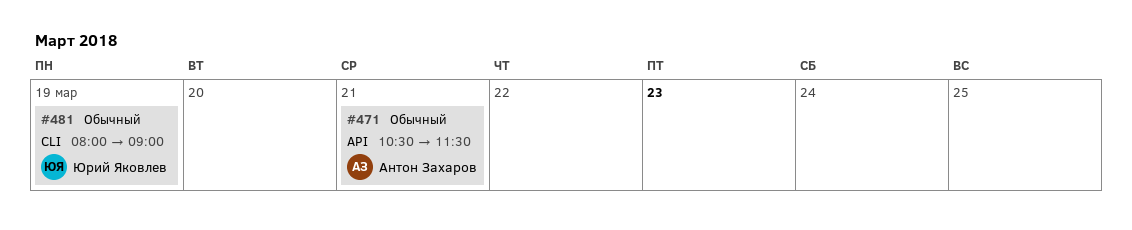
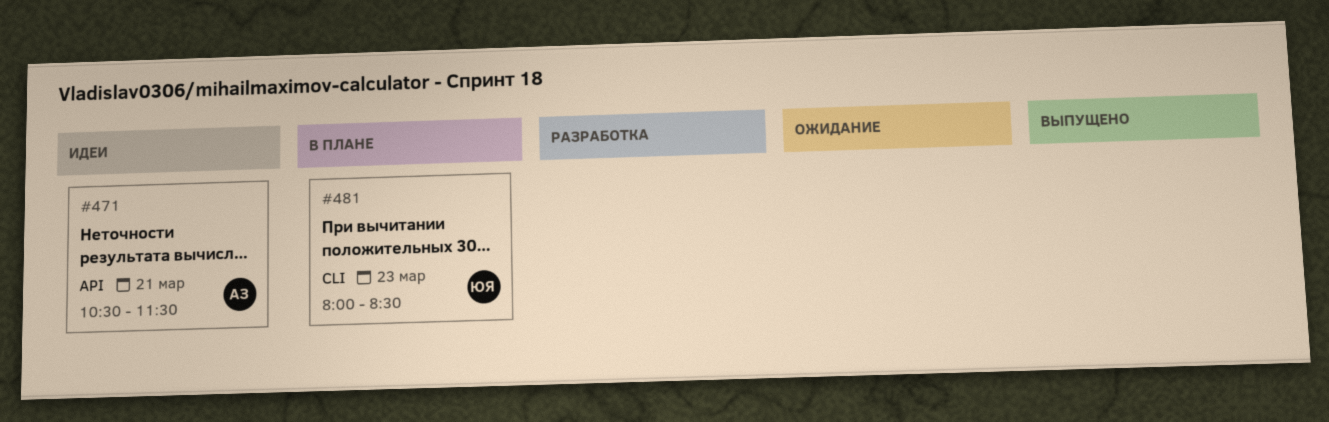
#481, day: Mar 19 -> Mar 23
#481, ends: 09:00 -> 08:30

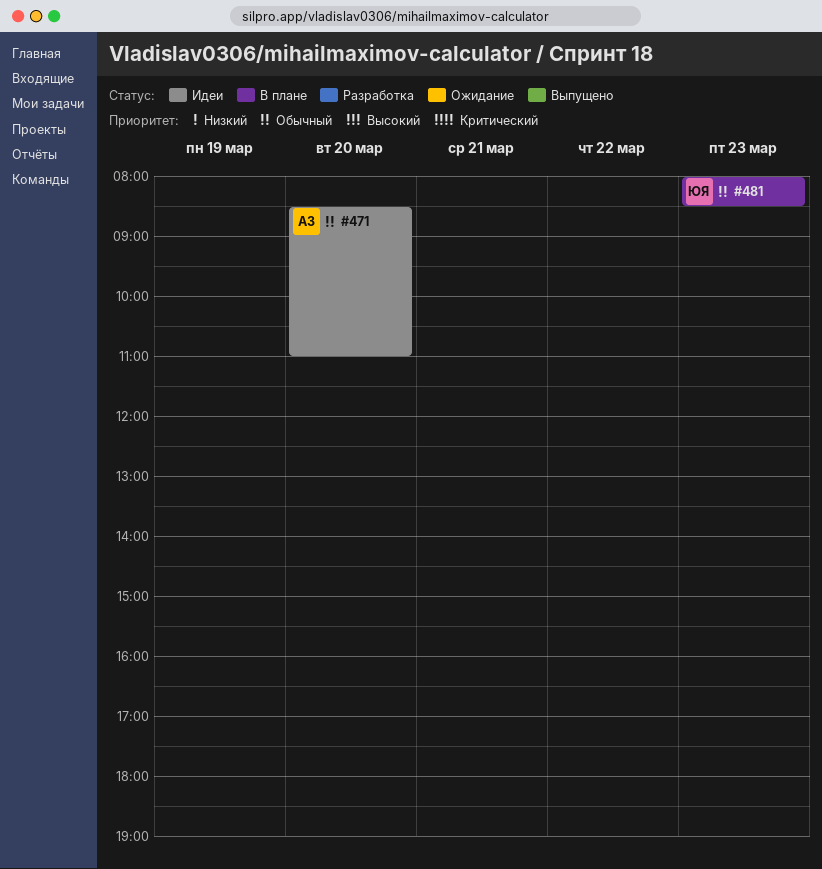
#471, day: Mar 21 -> Mar 20
#471, begins: 10:30 -> 08:30
#471, ends: 11:30 -> 11:00

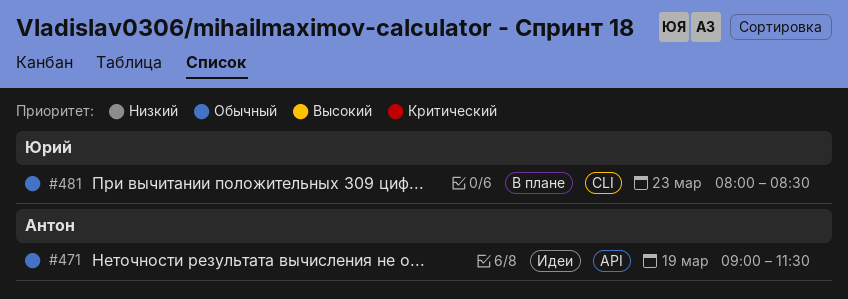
#471, day: Mar 20 -> Mar 19
#471, begins: 08:30 -> 09:00
#471, ends: 11:00 -> 11:30

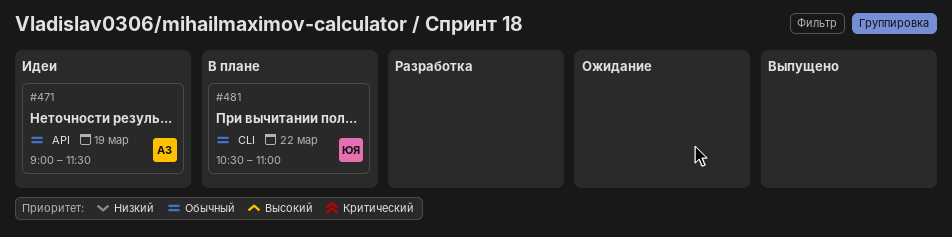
#481, day: Mar 23 -> Mar 22
#481, begins: 08:00 -> 10:30
#481, ends: 08:30 -> 11:00

